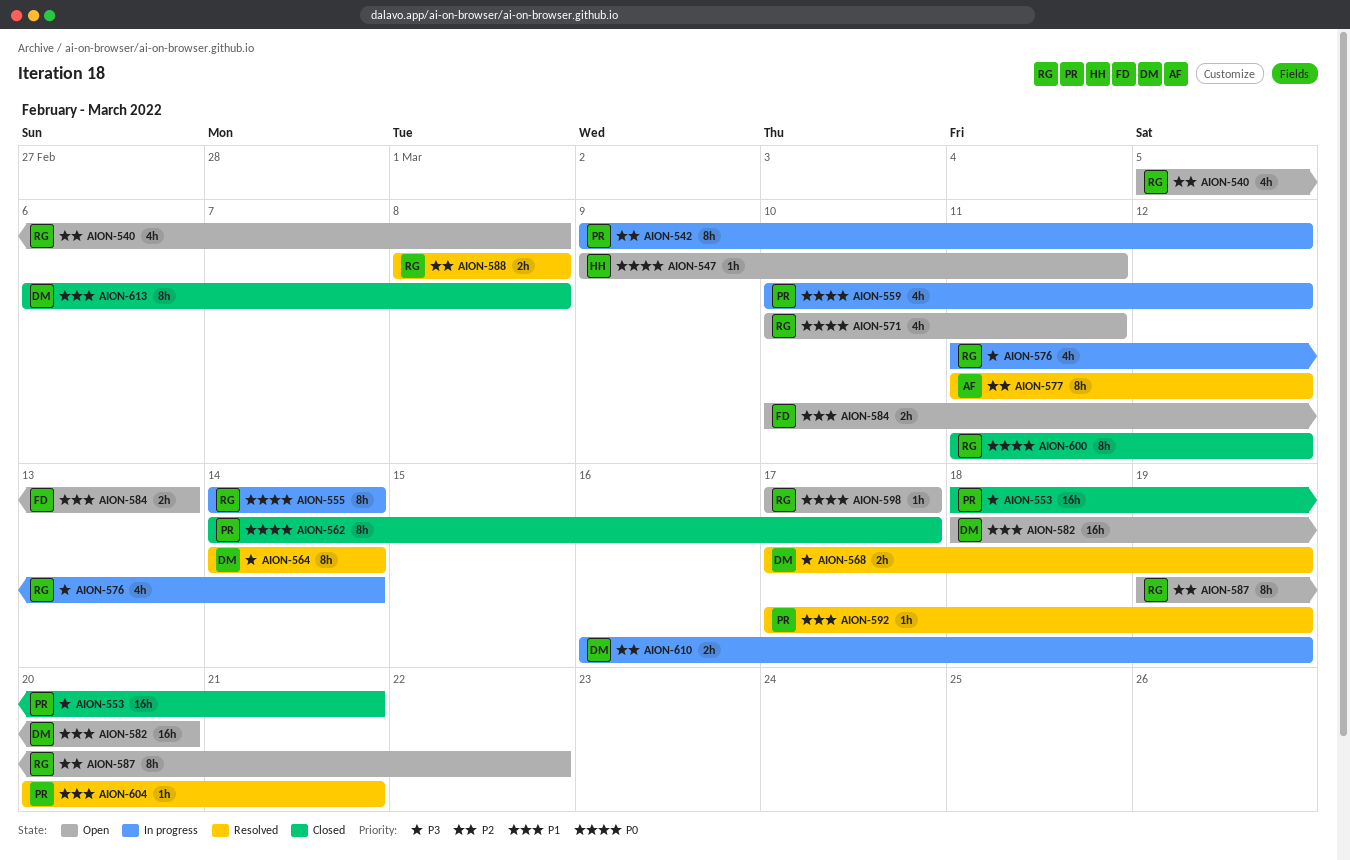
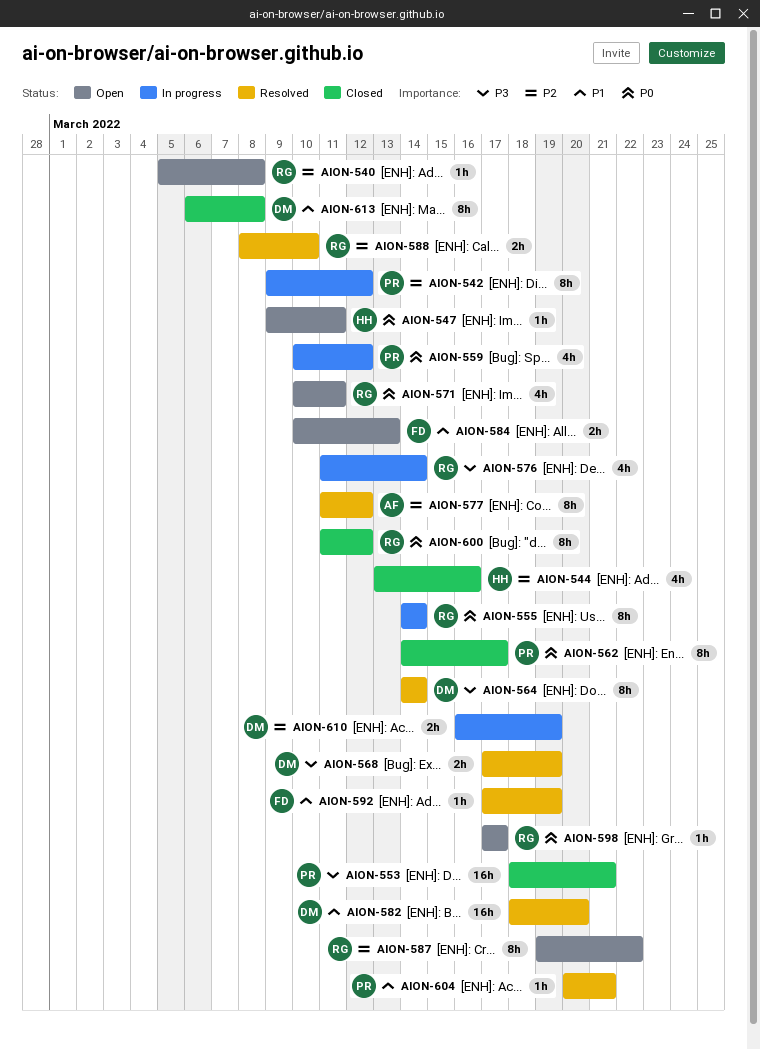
AION-540, estimate: 4h -> 1h
AION-544: none -> present
AION-582, status: Open -> Resolved
AION-588, due: Mar 8 -> Mar 10
AION-592, owner: PR -> FD

